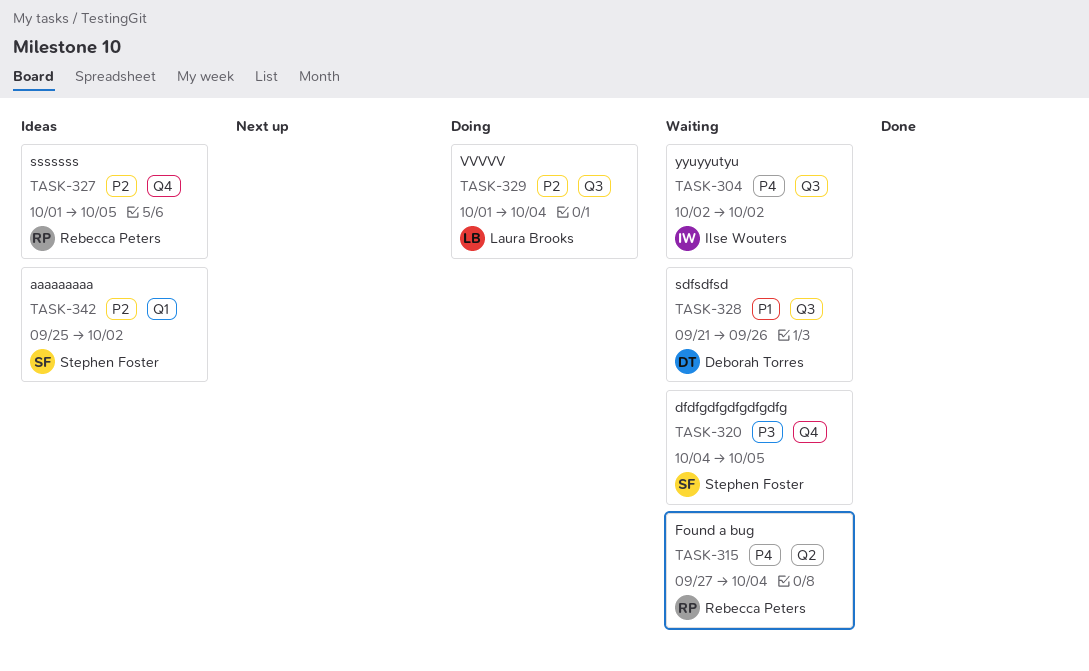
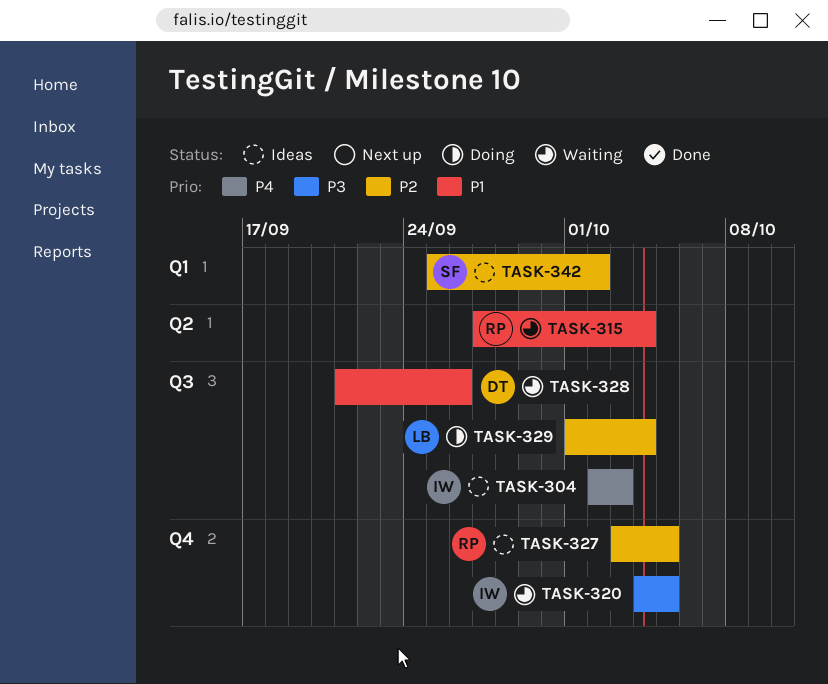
TASK-304, status: Waiting -> Ideas
TASK-304, due: Oct 2 -> Oct 3
TASK-315, priority: P4 -> P1
TASK-320, owner: Stephen Foster -> Ilse Wouters
TASK-327, start: Oct 1 -> Oct 3

